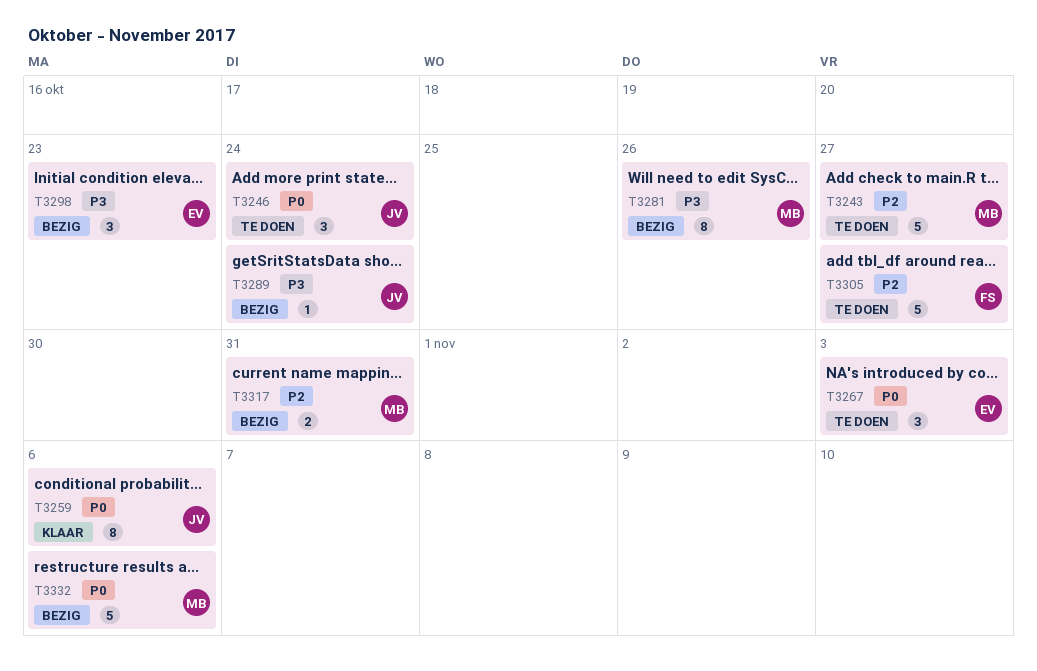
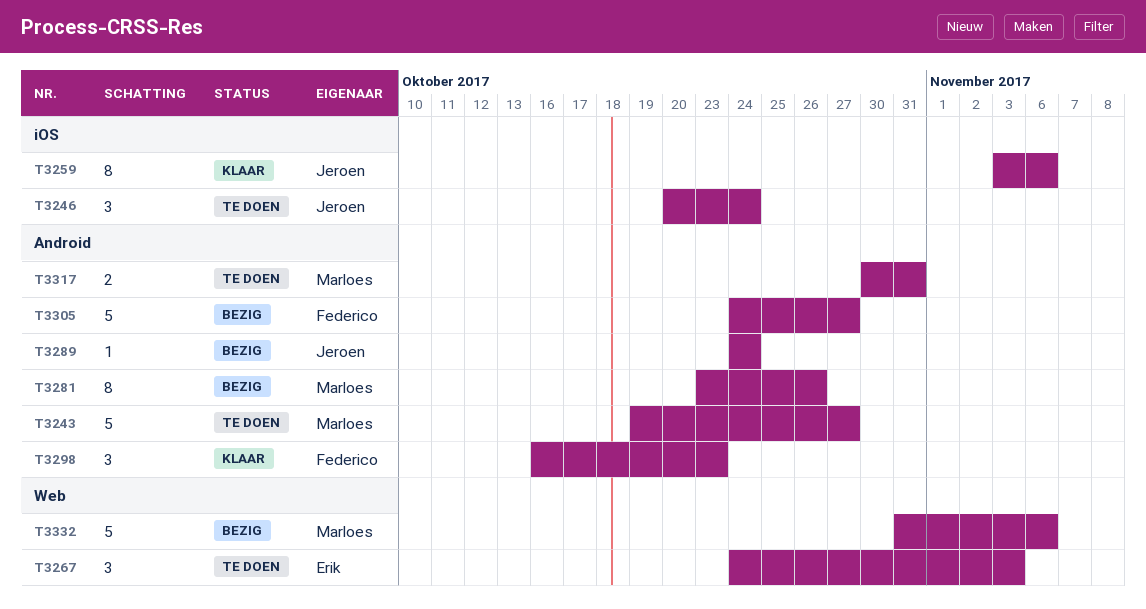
T3298, status: Bezig -> Klaar
T3298, owner: Erik -> Federico
T3305, status: Te doen -> Bezig
T3317, status: Bezig -> Te doen

